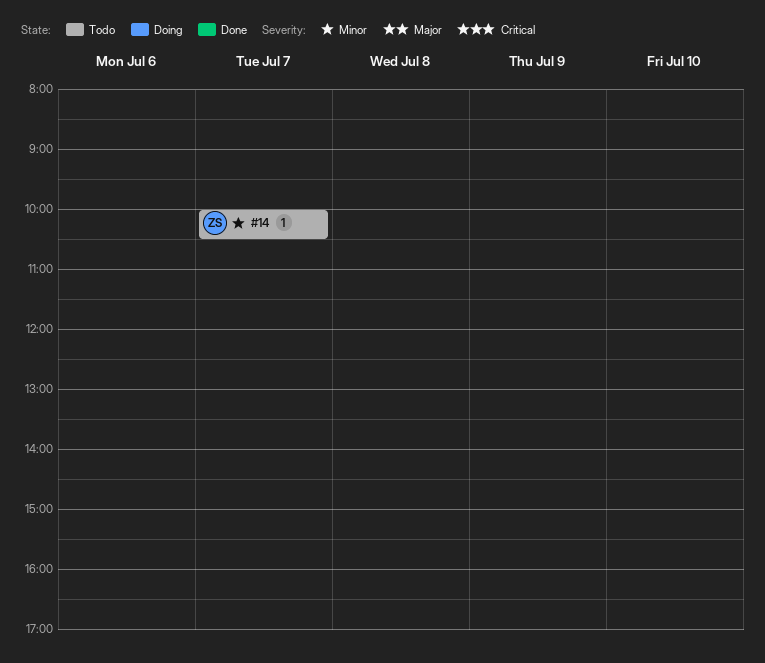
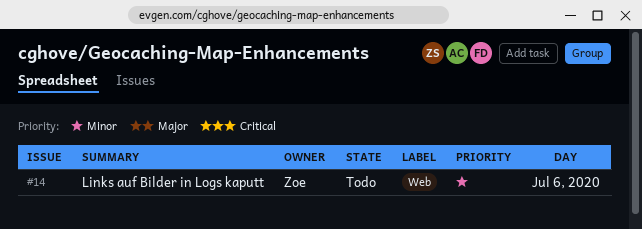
#14, day: Jul 7 -> Jul 6

